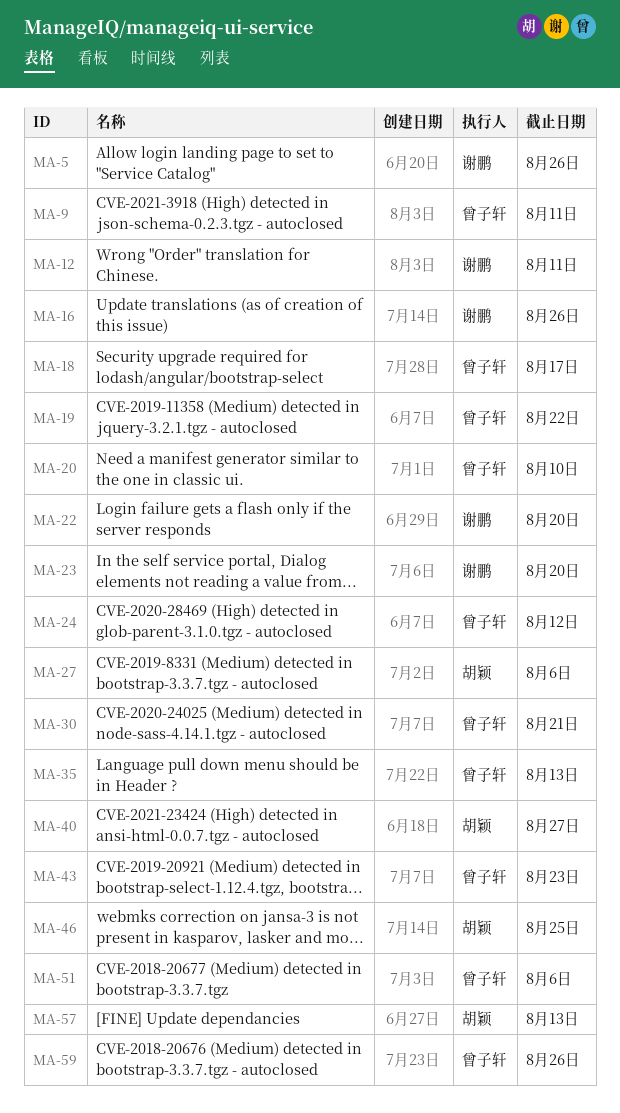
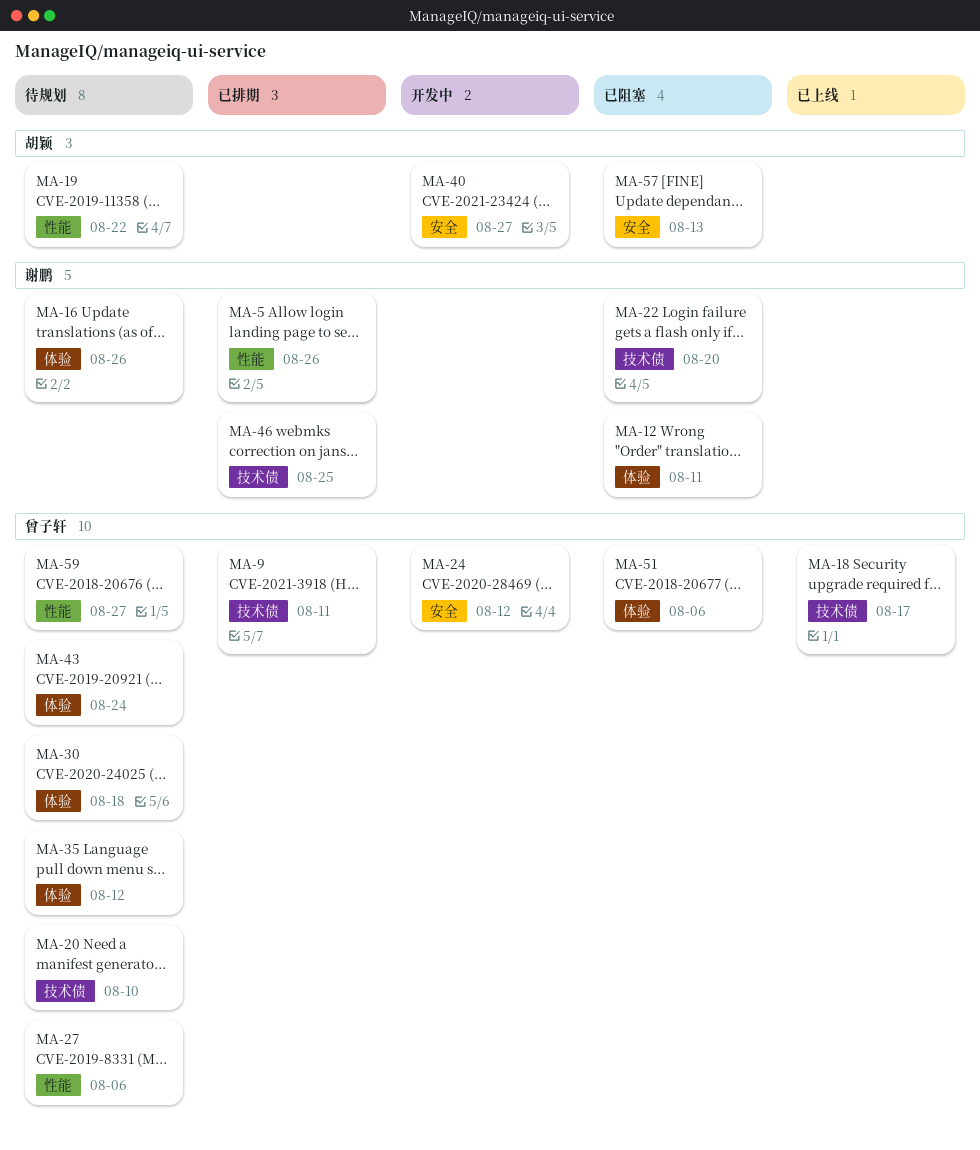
MA-19, owner: 曾子轩 -> 胡颖
MA-23: present -> none
MA-27, owner: 胡颖 -> 曾子轩
MA-30, due: Aug 21 -> Aug 18
MA-35, due: Aug 13 -> Aug 12
MA-43, due: Aug 23 -> Aug 24
MA-46, owner: 胡颖 -> 谢鹏
MA-59, due: Aug 26 -> Aug 27

